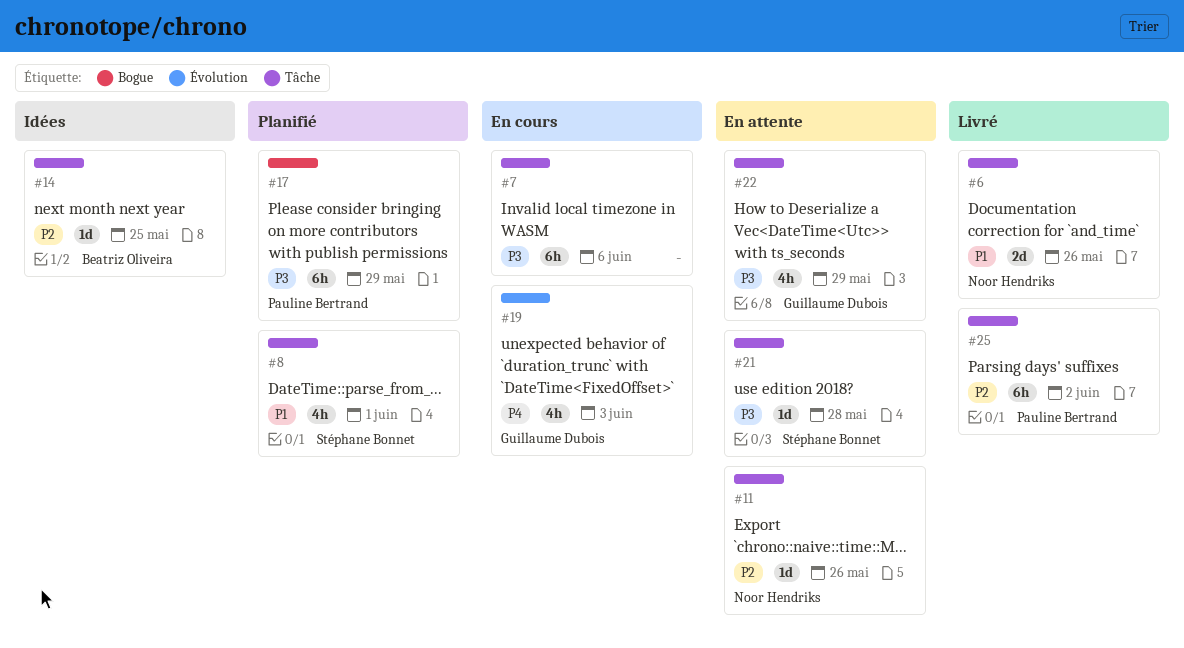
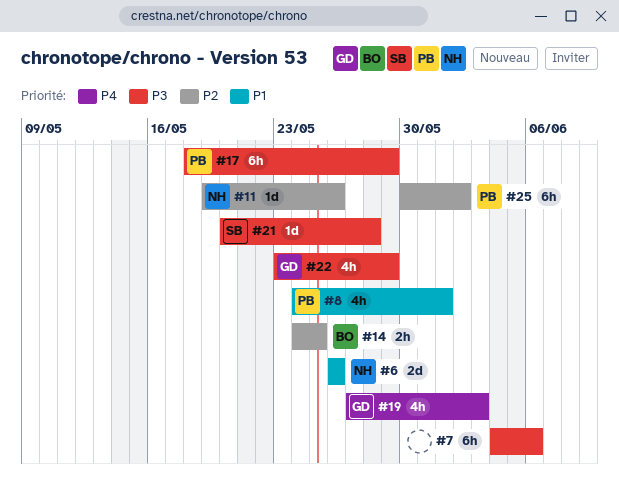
#8, owner: Stéphane Bonnet -> Pauline Bertrand
#14, estimate: 1d -> 2h

